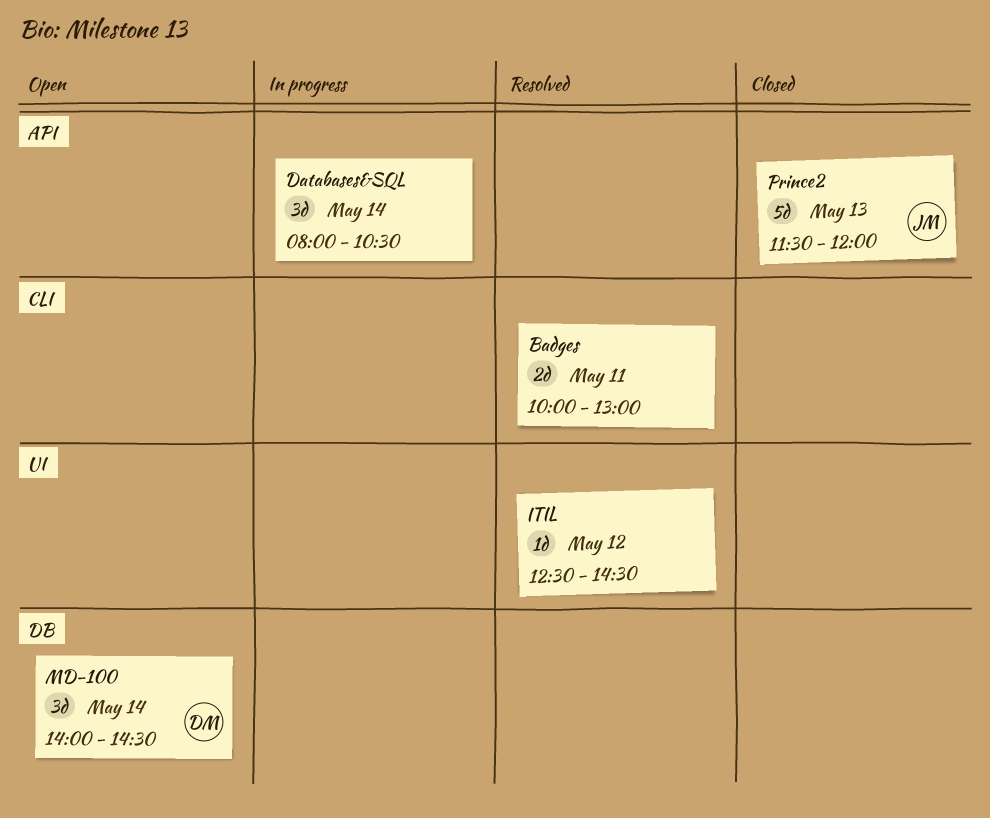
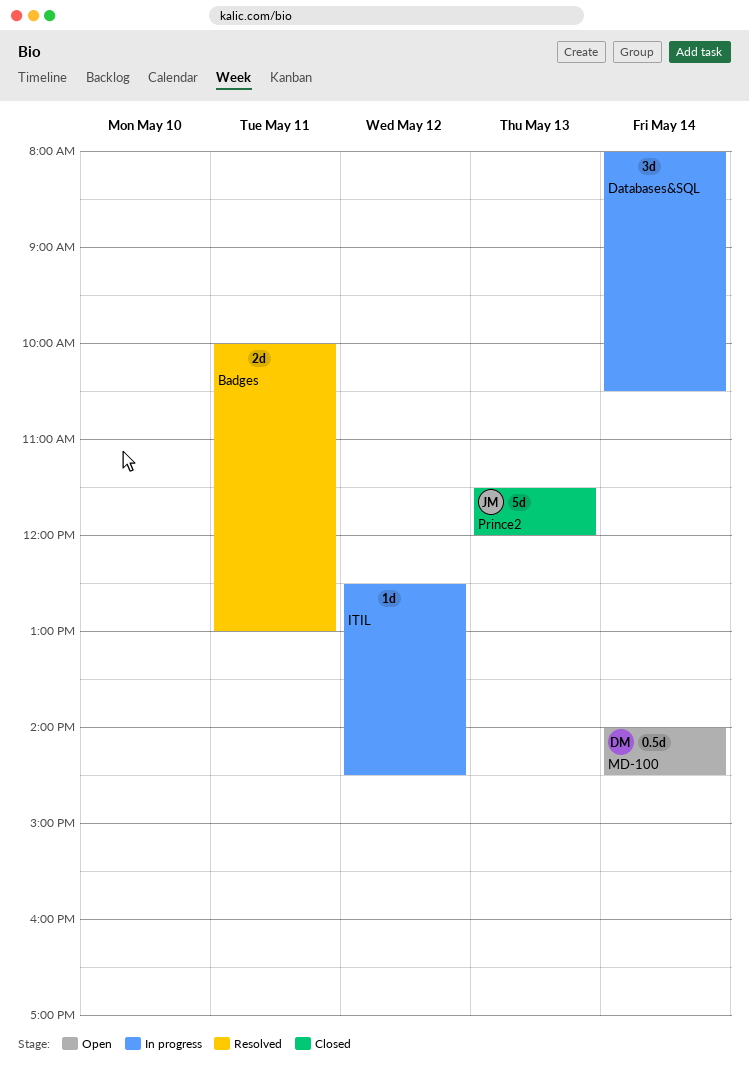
ITIL, status: Resolved -> In progress
MD-100, estimate: 3d -> 0.5d

